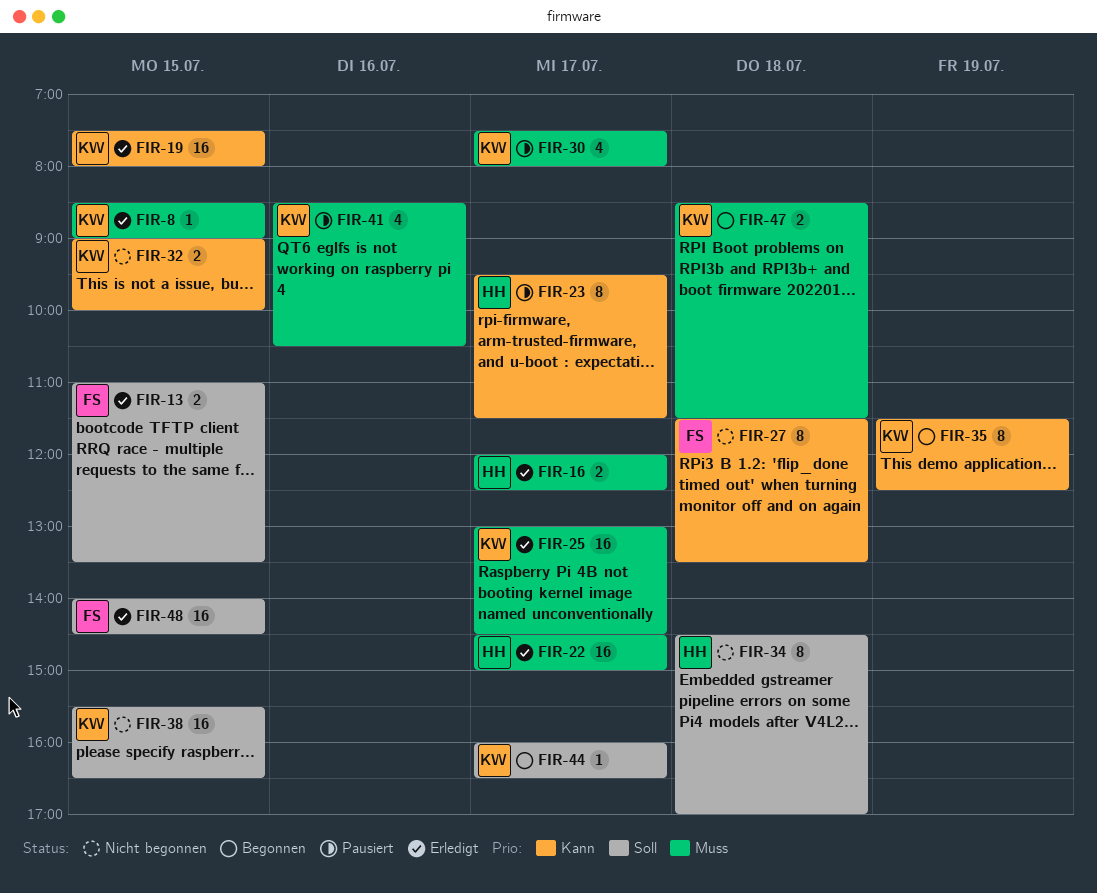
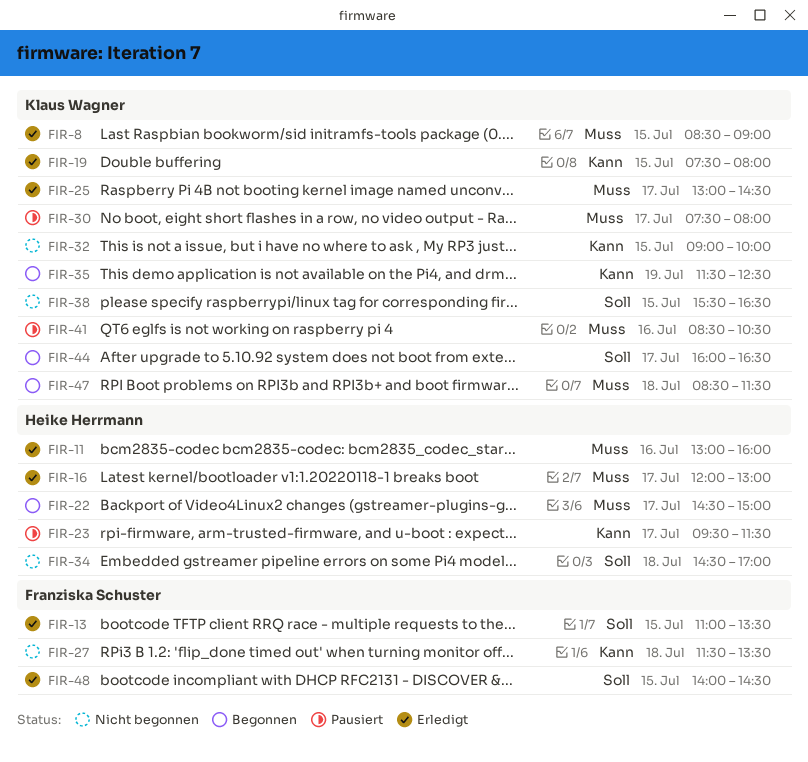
FIR-11: none -> present
FIR-16, ends: 12:30 -> 13:00
FIR-22, status: Erledigt -> Begonnen

